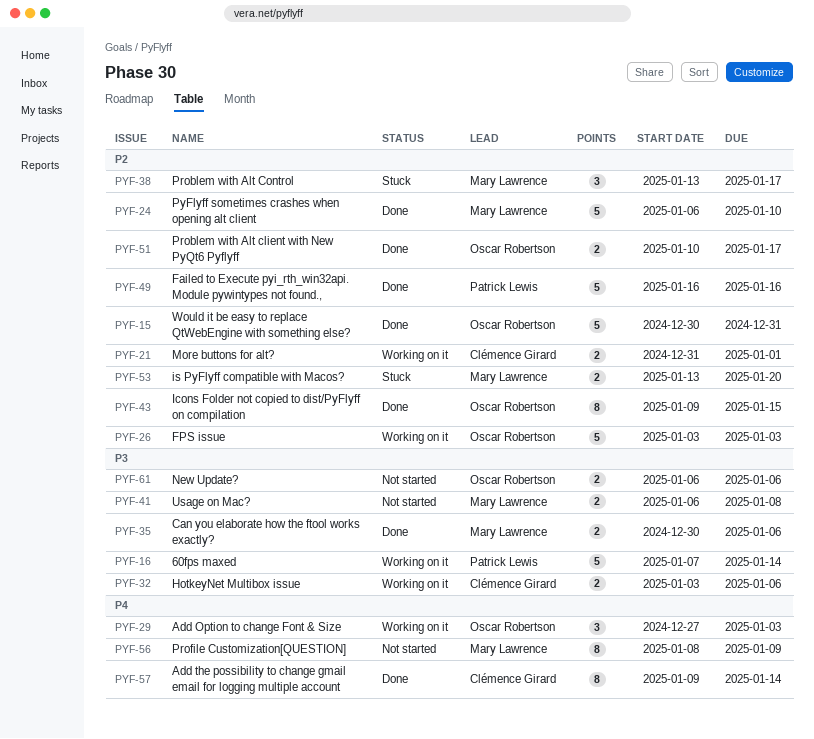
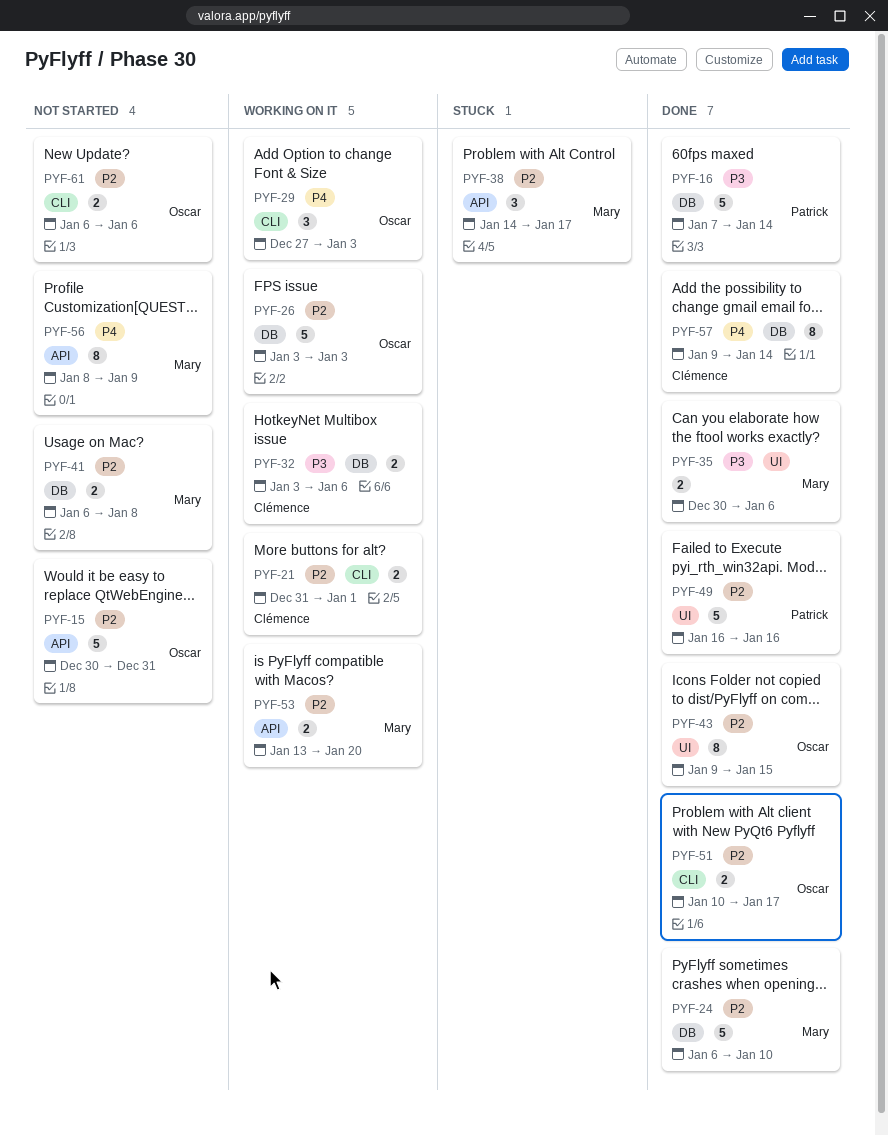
PYF-15, status: Done -> Not started
PYF-16, status: Working on it -> Done
PYF-38, start: Jan 13 -> Jan 14
PYF-41, priority: P3 -> P2
PYF-53, status: Stuck -> Working on it
PYF-61, priority: P3 -> P2

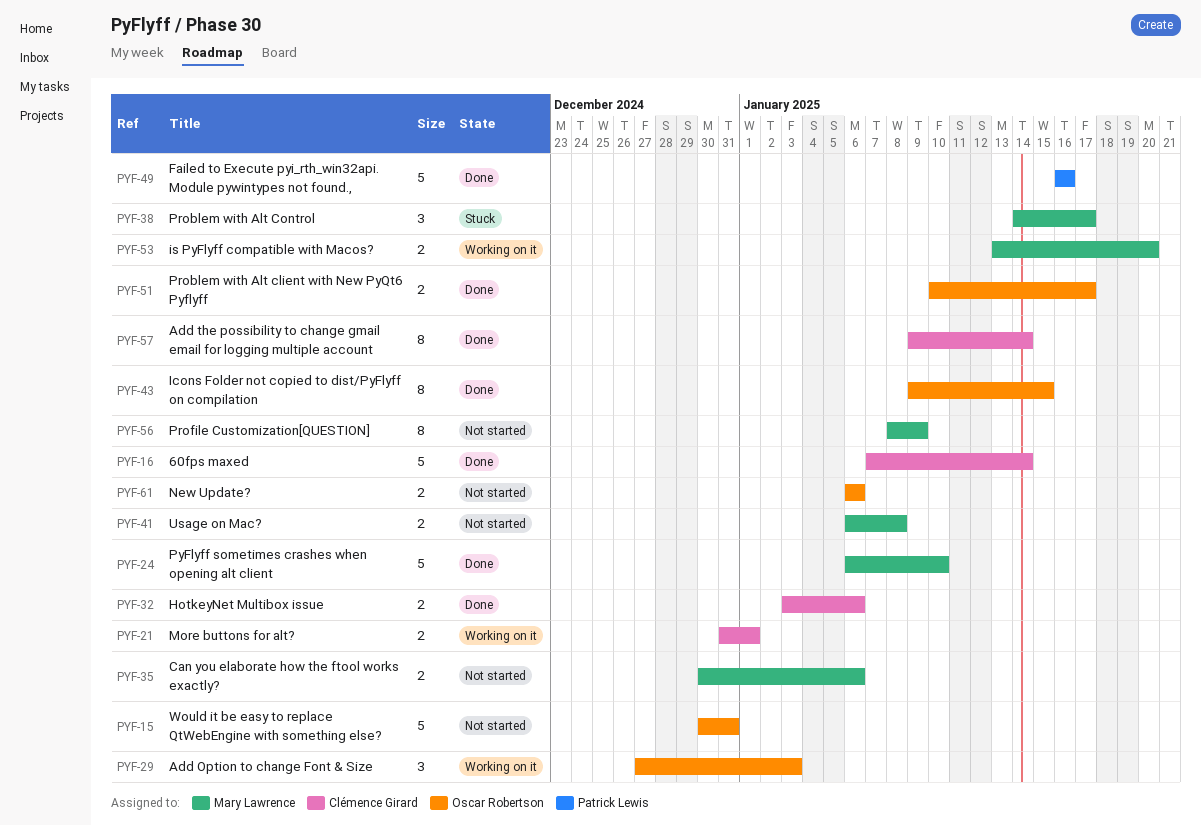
PYF-16, owner: Patrick Lewis -> Clémence Girard
PYF-26: present -> none
PYF-32, status: Working on it -> Done
PYF-35, status: Done -> Not started

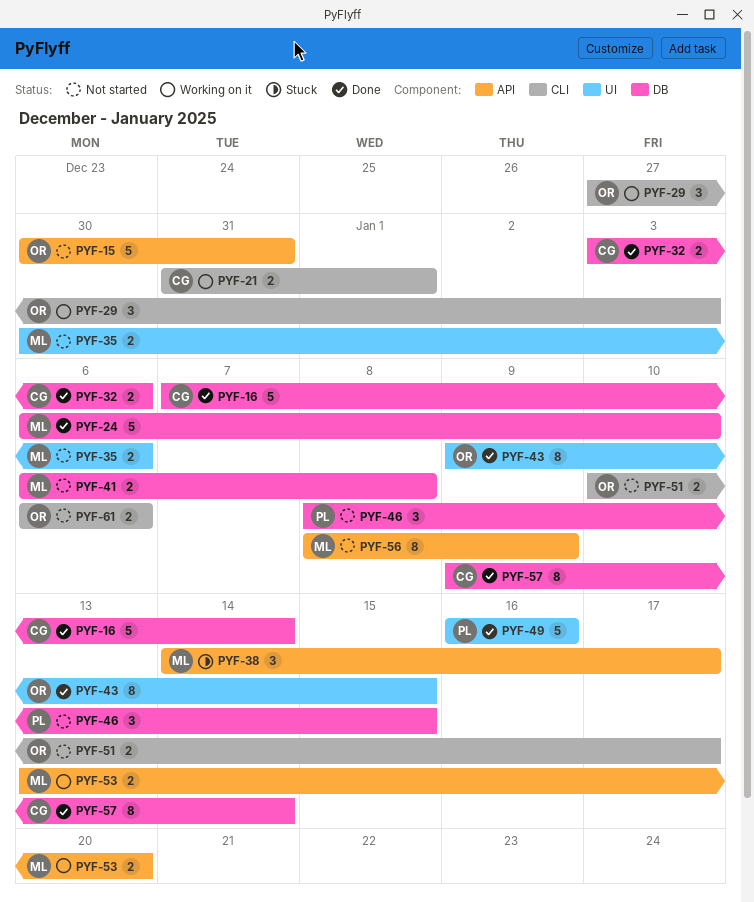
PYF-46: none -> present
PYF-51, status: Done -> Not started

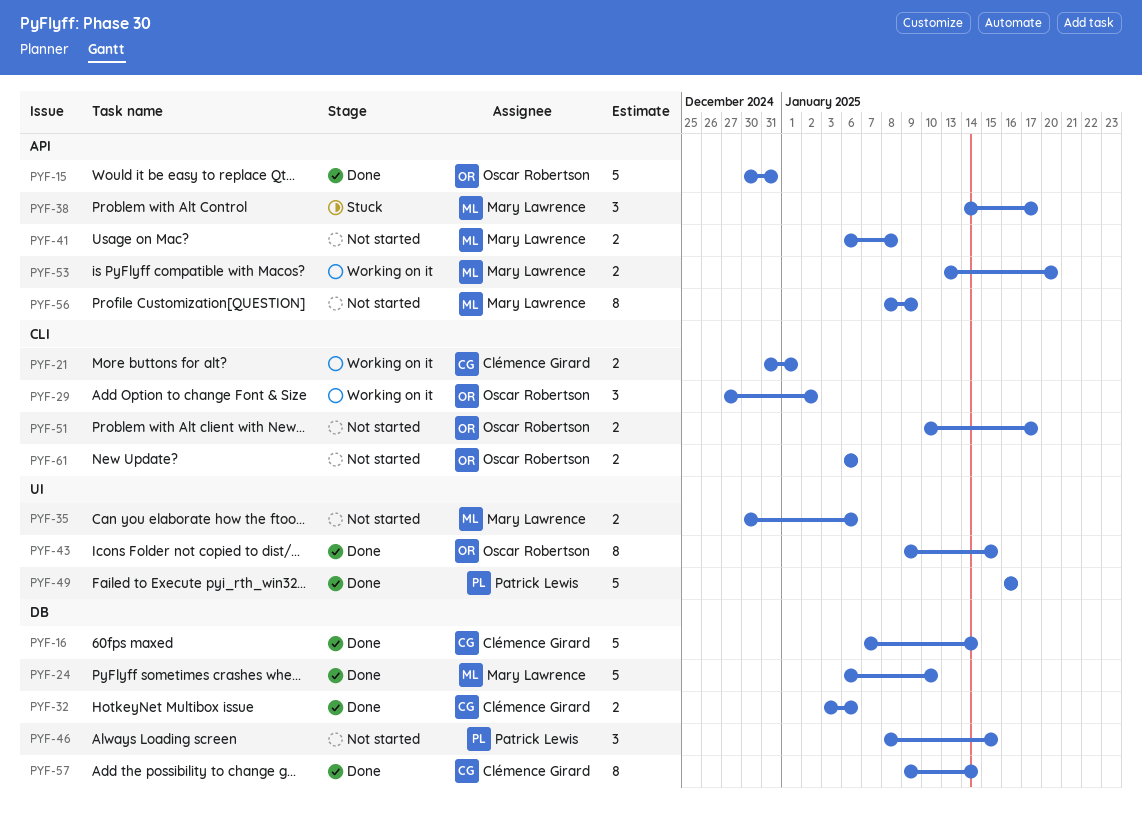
PYF-15, status: Not started -> Done
PYF-29, due: Jan 3 -> Jan 2
PYF-41, label: DB -> API

